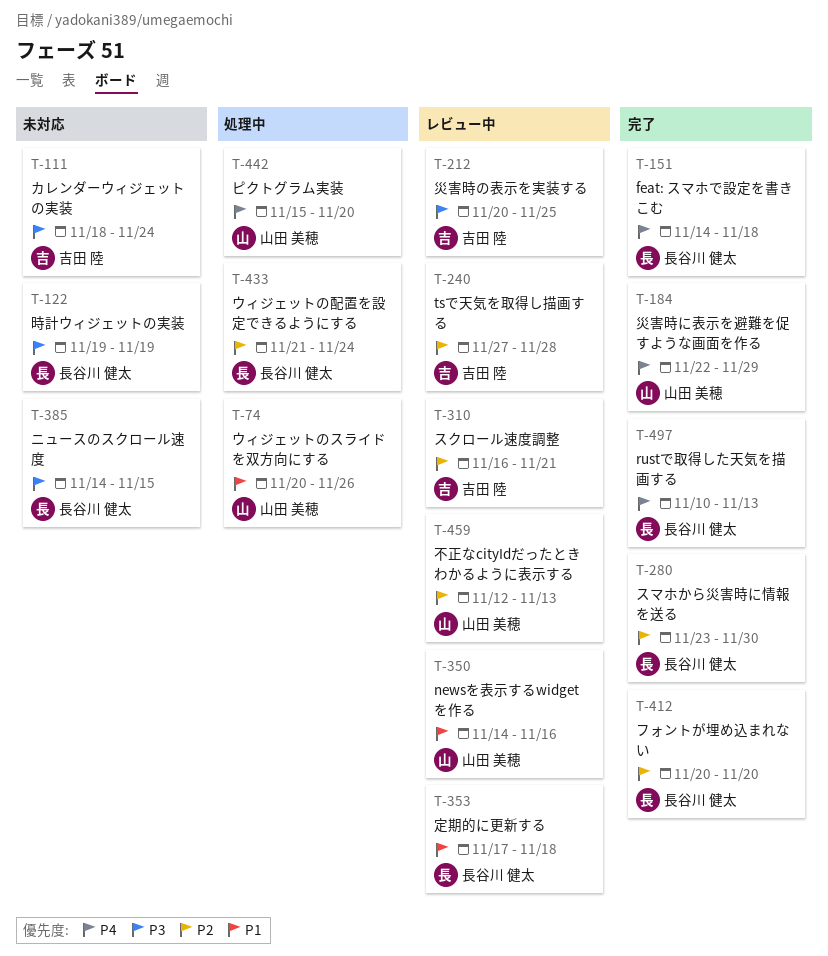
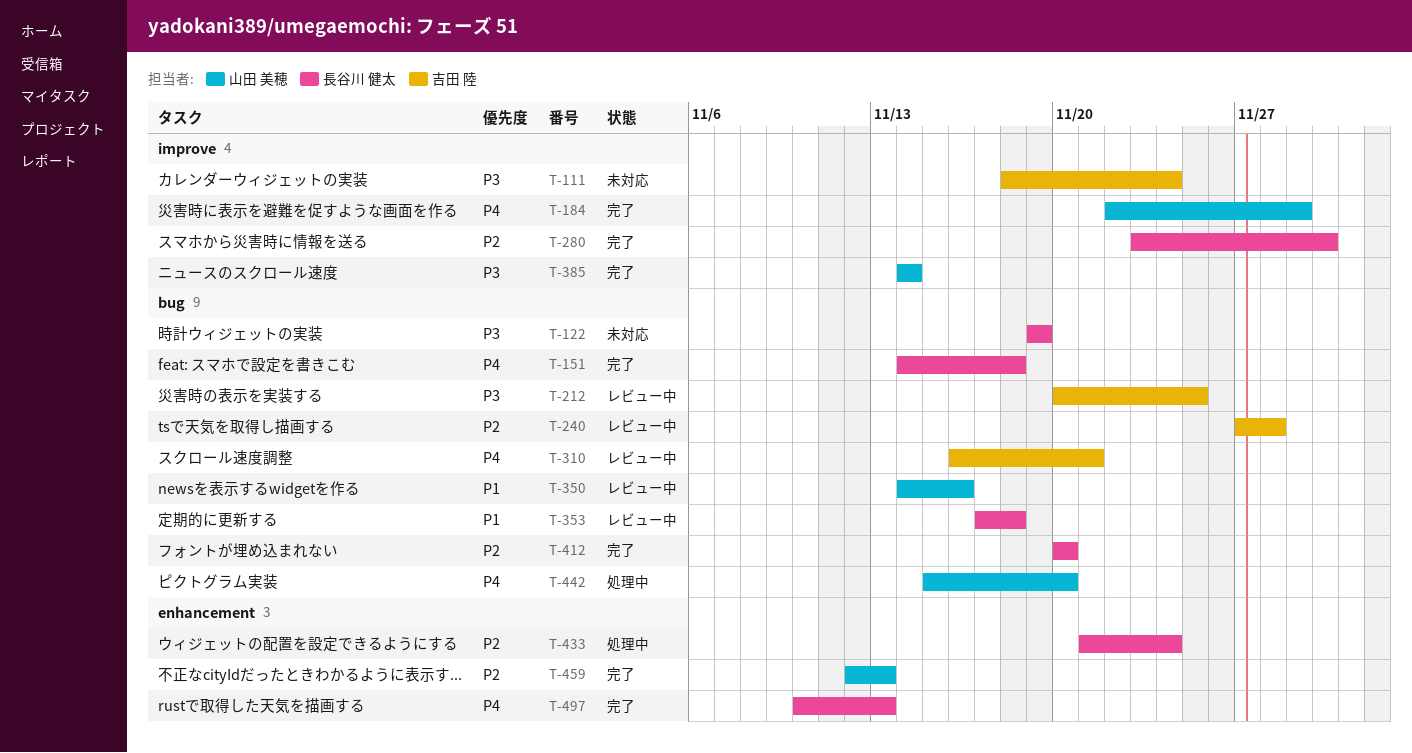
T-74: present -> none
T-310, priority: P2 -> P4
T-385, status: 未対応 -> 完了
T-385, owner: 長谷川 健太 -> 山田 美穂
T-385, due: Nov 15 -> Nov 14
T-459, status: レビュー中 -> 完了

